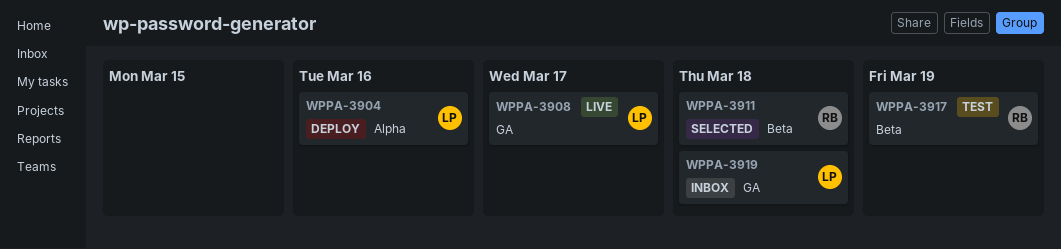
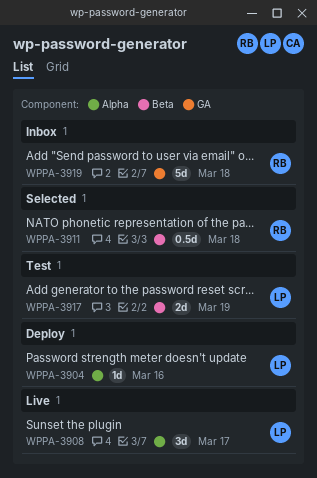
WPPA-3908, label: GA -> Alpha
WPPA-3917, owner: RB -> LP
WPPA-3919, owner: LP -> RB

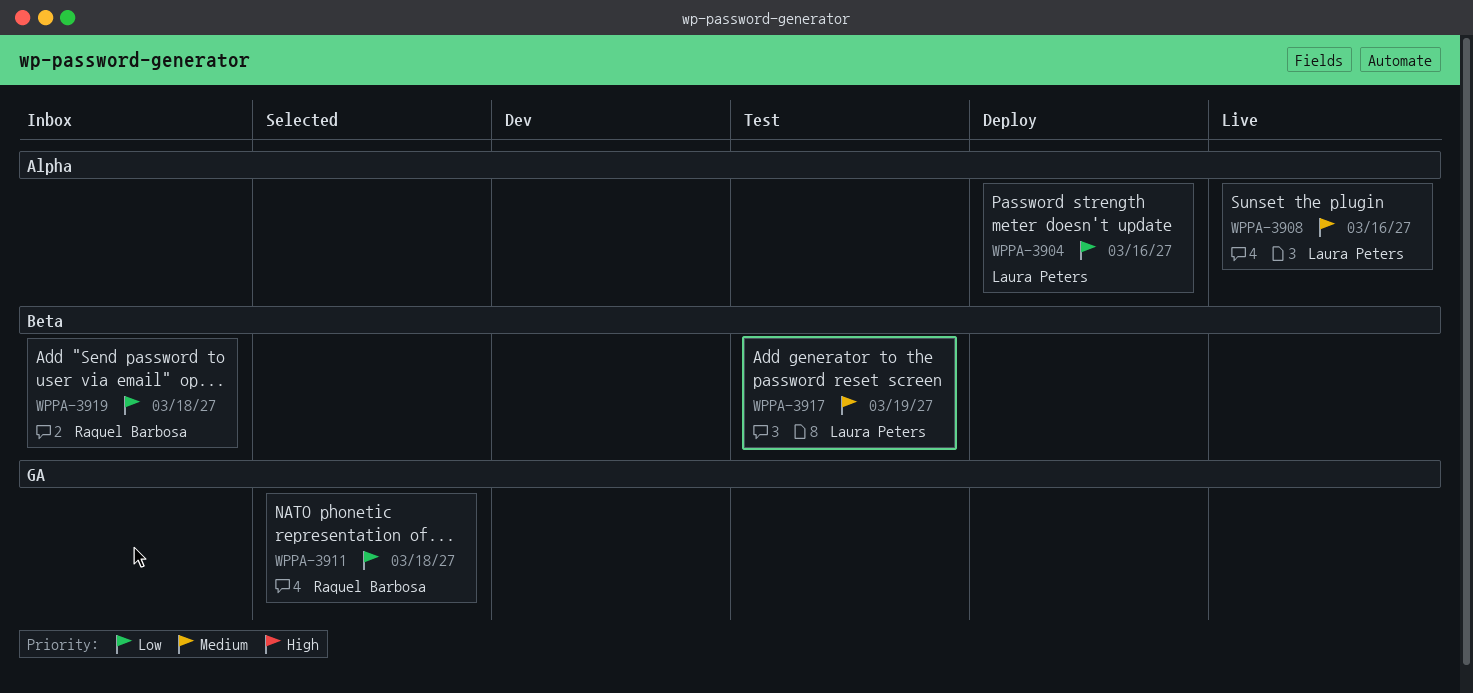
WPPA-3908, due: Mar 17 -> Mar 16
WPPA-3911, label: Beta -> GA
WPPA-3919, label: GA -> Beta

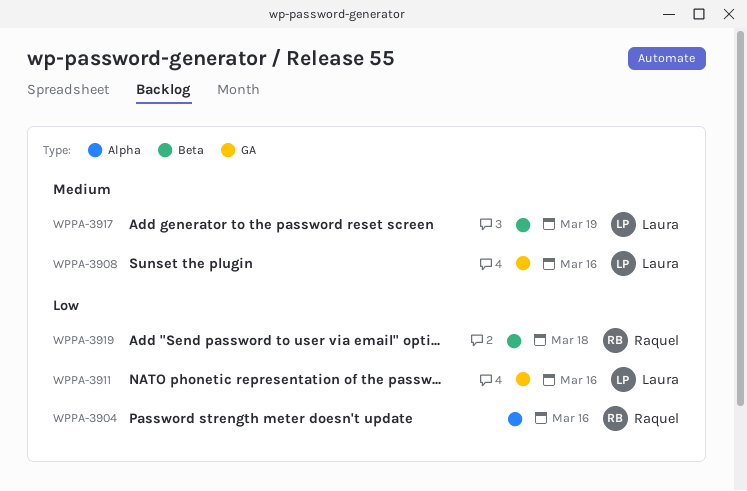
WPPA-3904, owner: Laura Peters -> Raquel Barbosa
WPPA-3908, label: Alpha -> GA
WPPA-3911, owner: Raquel Barbosa -> Laura Peters
WPPA-3911, due: Mar 18 -> Mar 16

